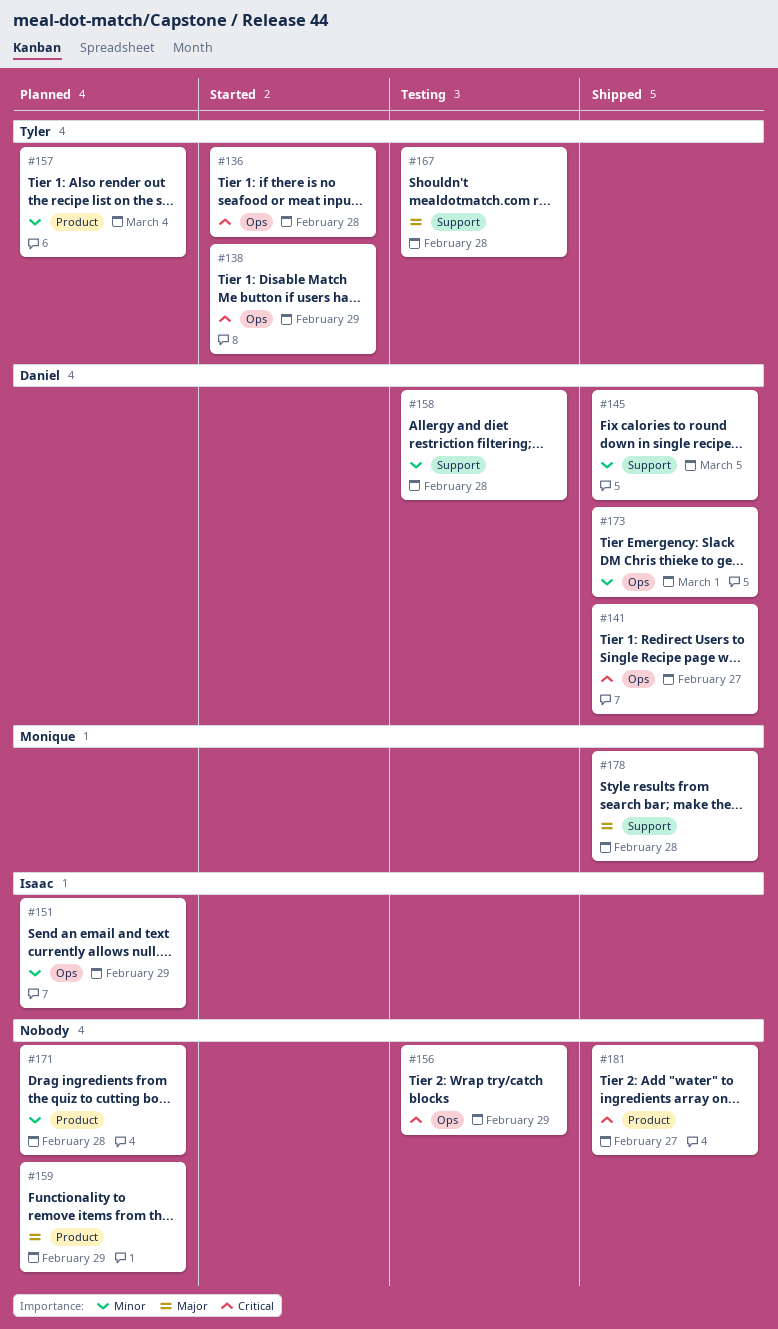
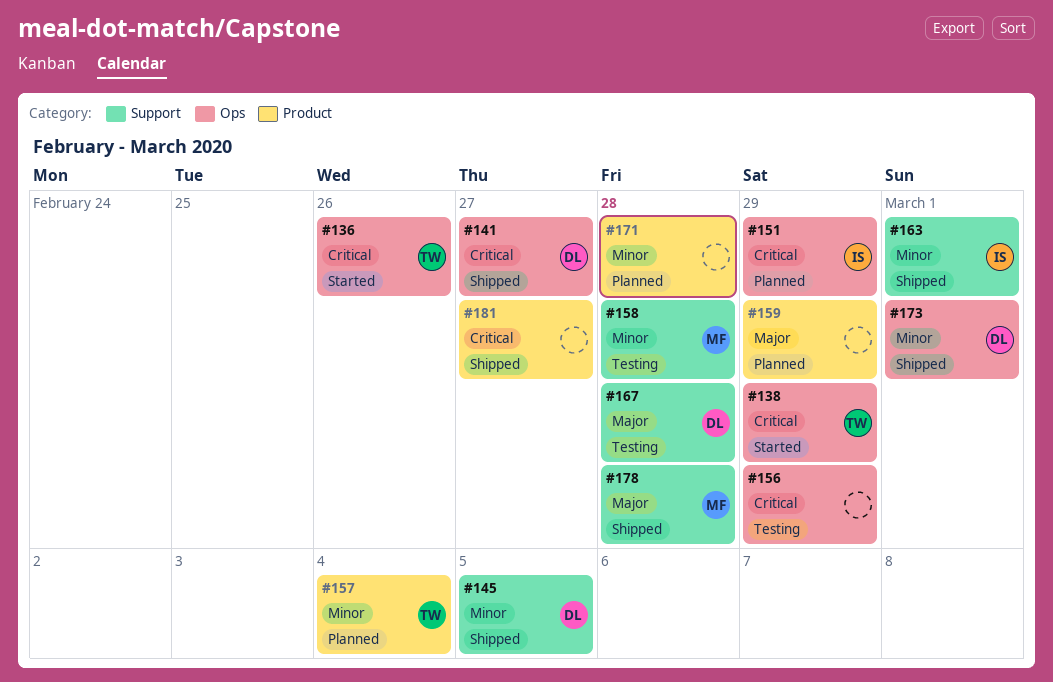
#136, due: Feb 28 -> Feb 26
#151, priority: Minor -> Critical
#158, owner: Daniel -> Monique
#163: none -> present
#167, owner: Tyler -> Daniel

